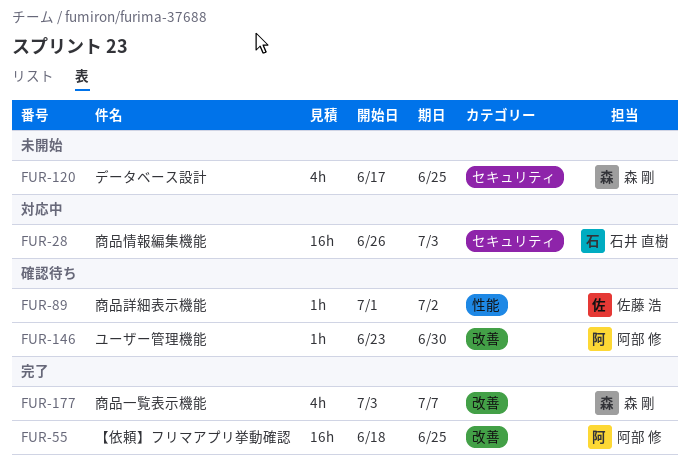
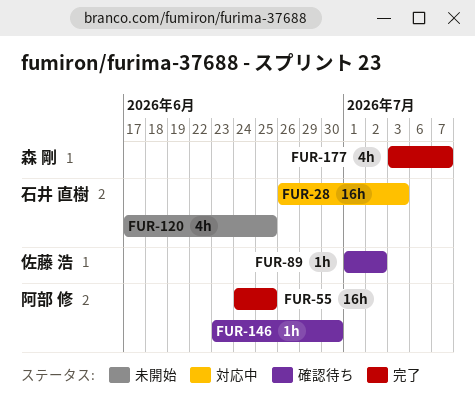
FUR-55, start: Jun 18 -> Jun 24
FUR-120, owner: 森 剛 -> 石井 直樹

